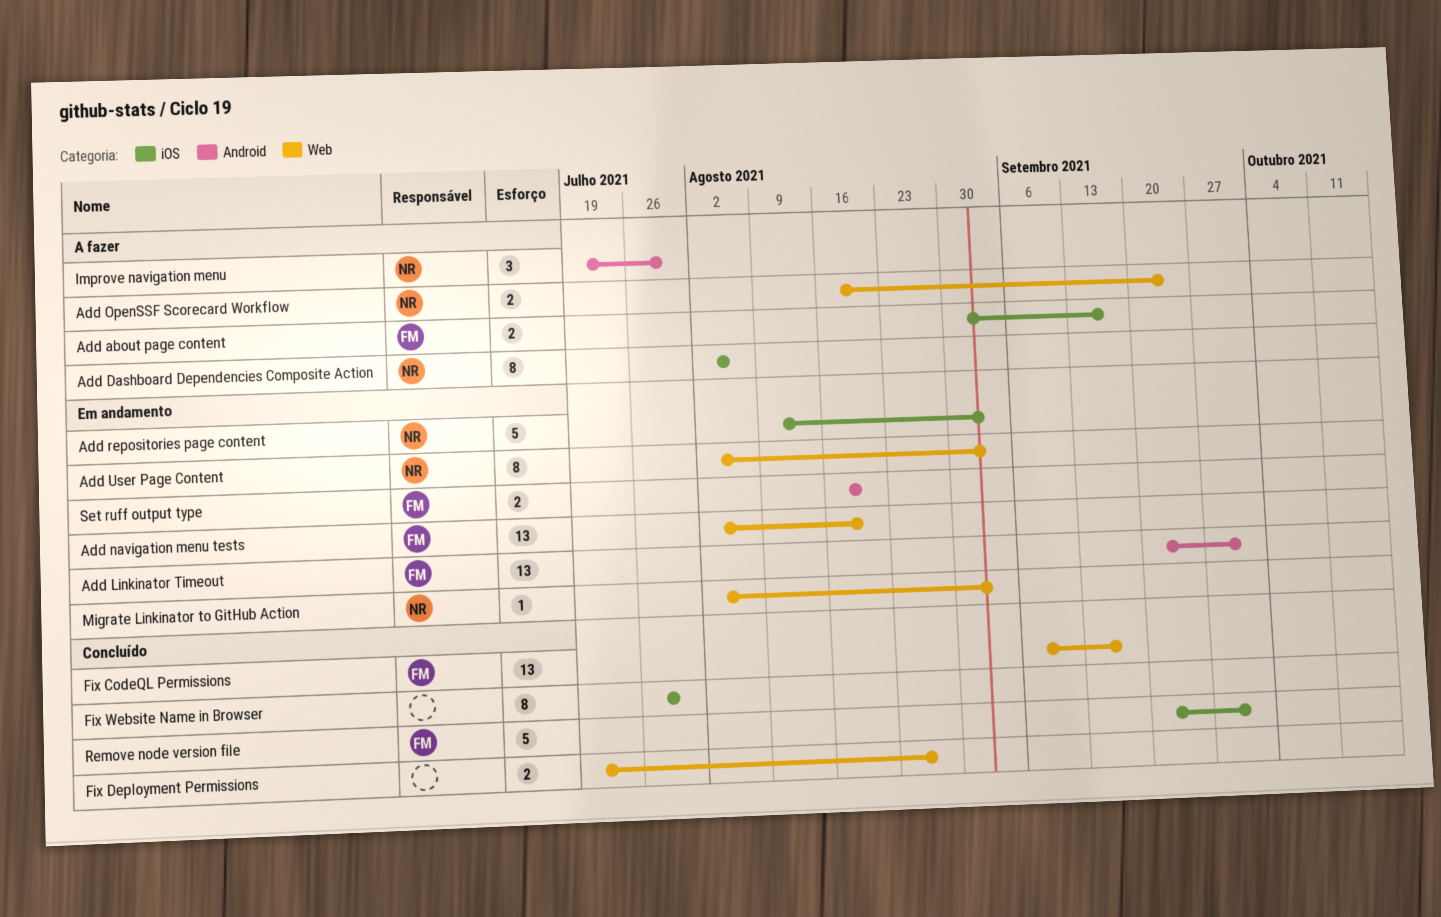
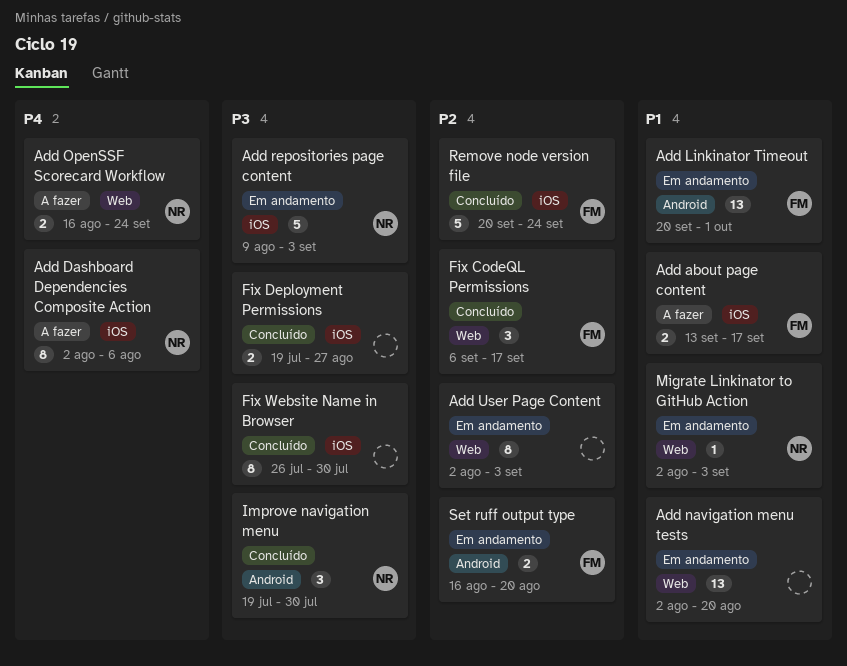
Add about page content, start: Aug 30 -> Sep 13
Add navigation menu tests, owner: FM -> none
Add User Page Content, owner: NR -> none
Fix CodeQL Permissions, estimate: 13 -> 3
Fix Deployment Permissions, label: Web -> iOS
Improve navigation menu, status: A fazer -> Concluído
Remove node version file, due: Oct 1 -> Sep 24

